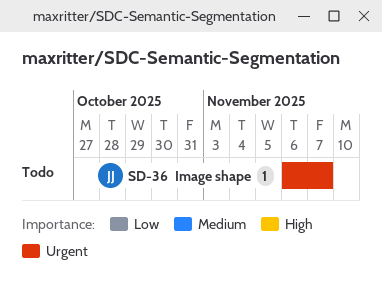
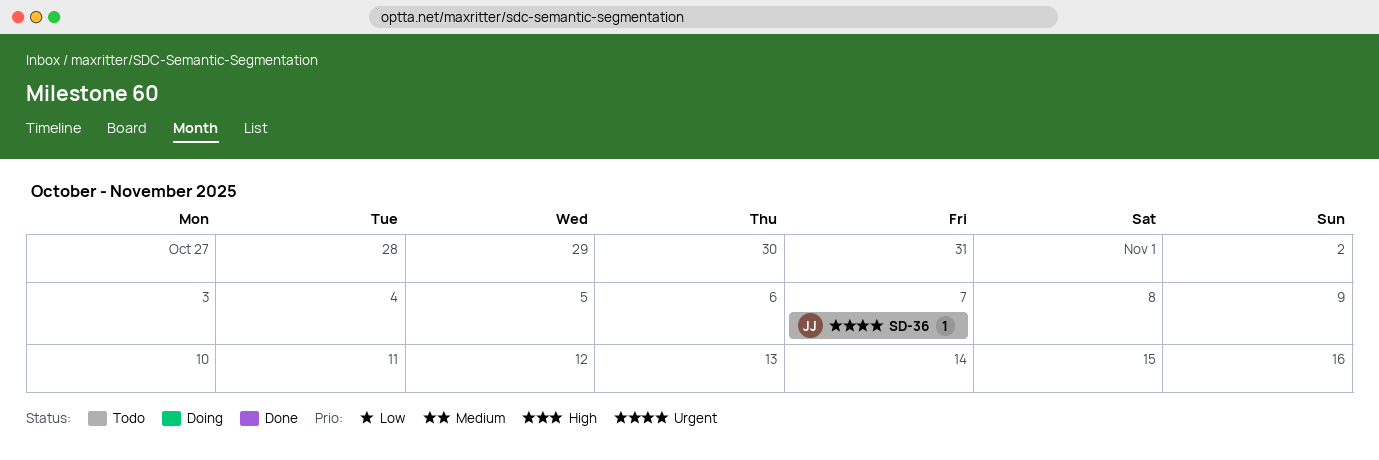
SD-36, start: Nov 6 -> Nov 7

